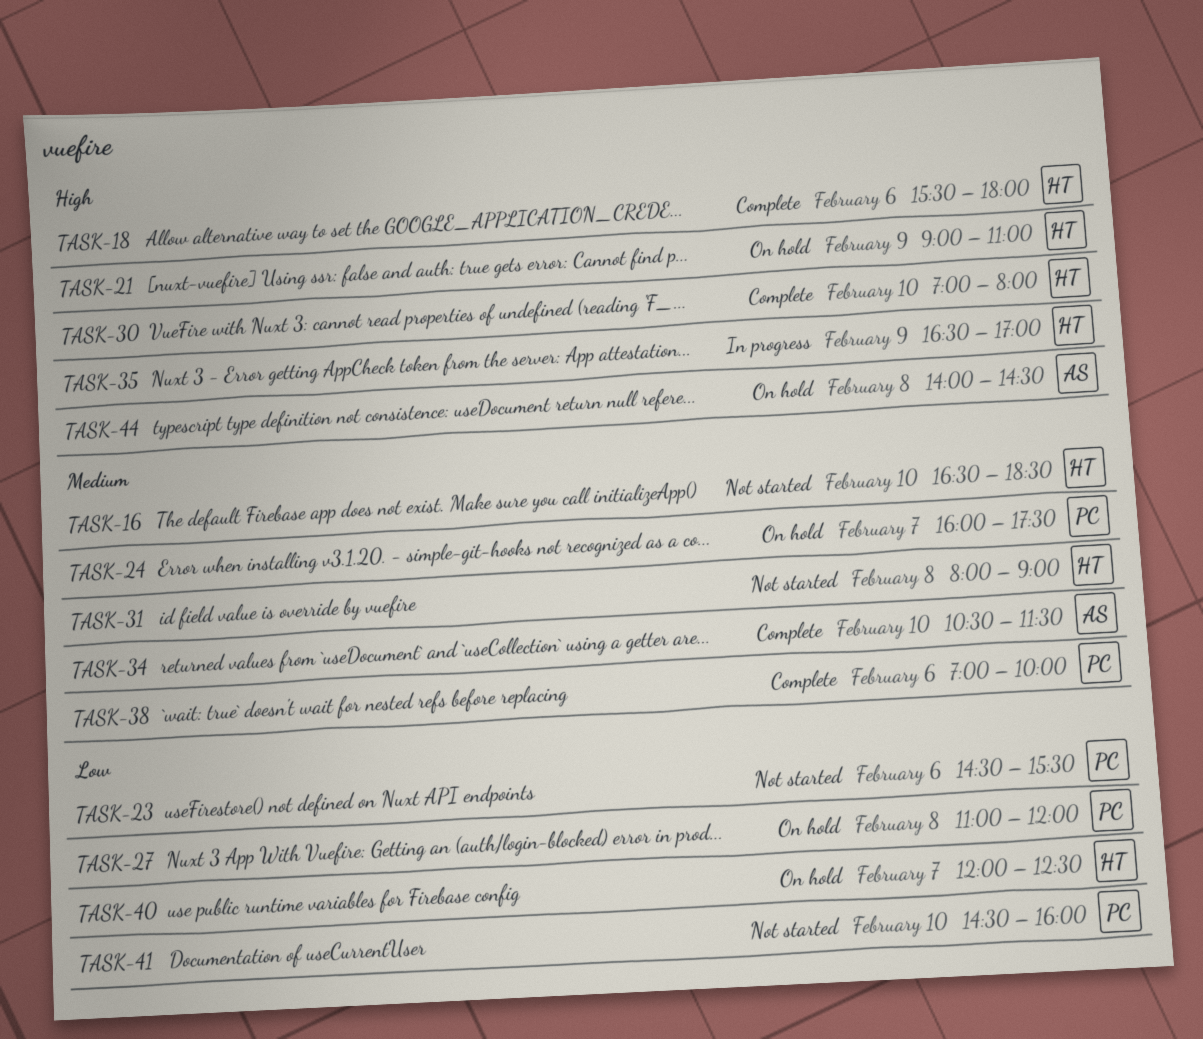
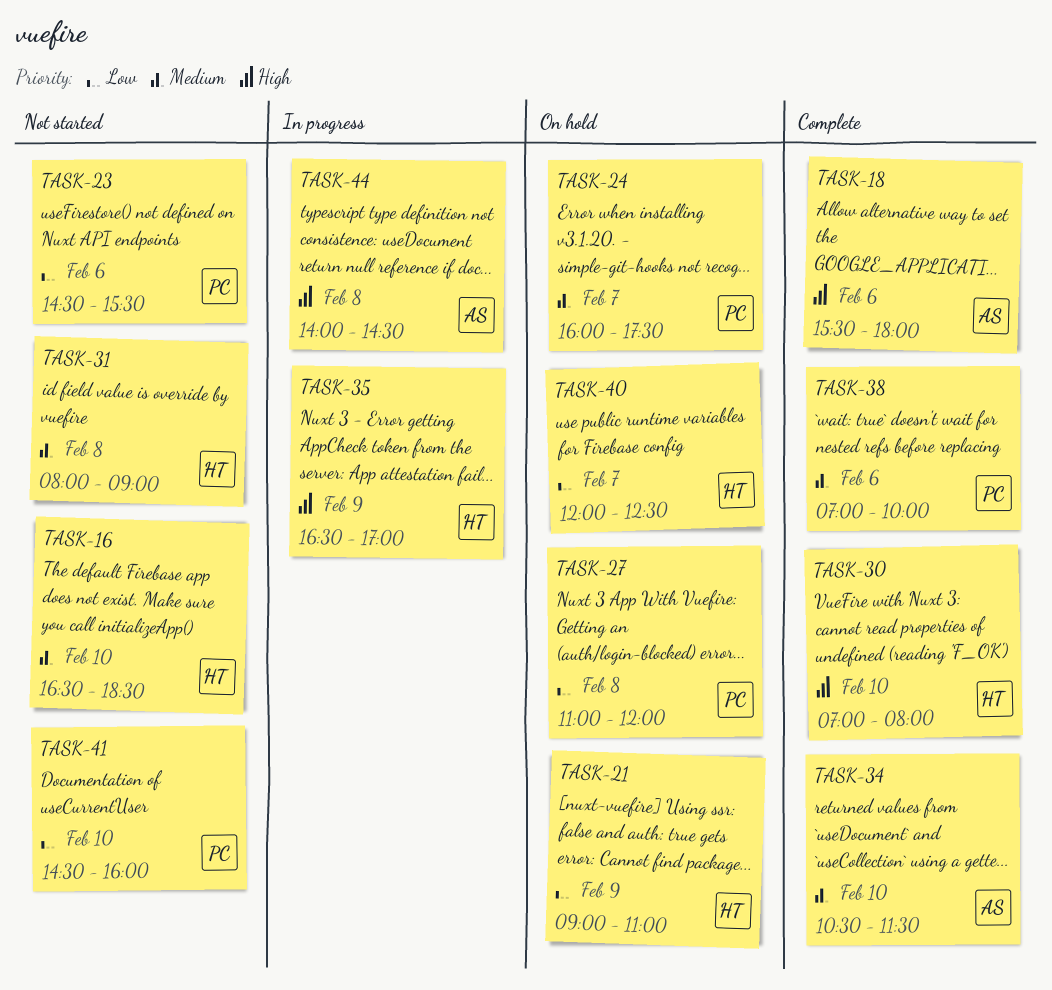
TASK-18, owner: HT -> AS
TASK-21, priority: High -> Low
TASK-44, status: On hold -> In progress

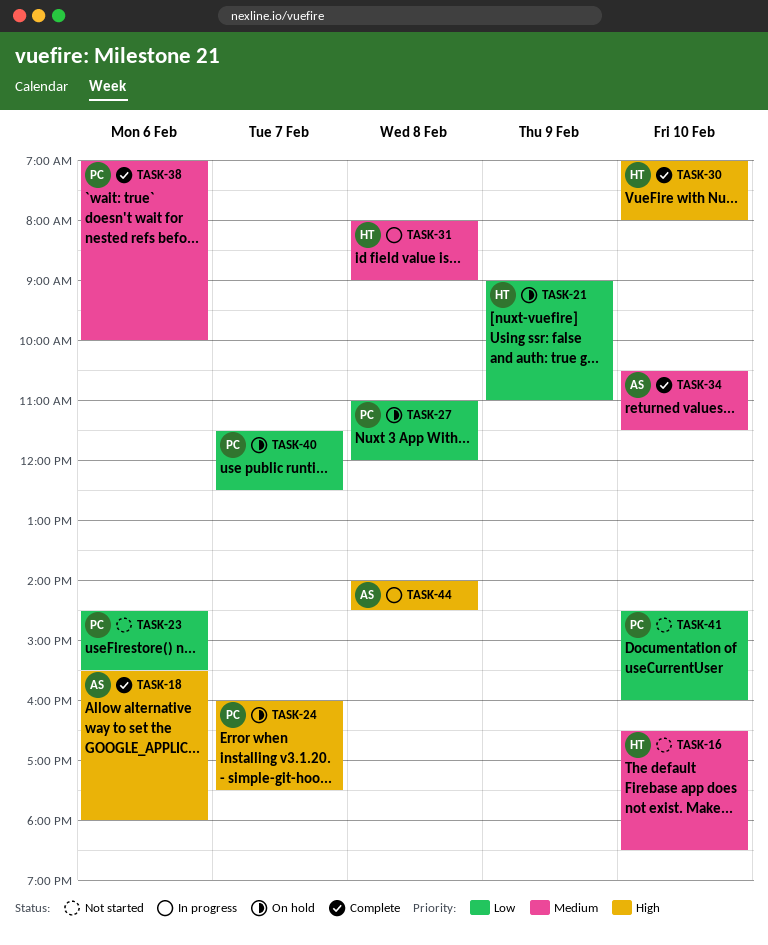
TASK-24, priority: Medium -> High
TASK-31, status: Not started -> In progress
TASK-35: present -> none
TASK-40, owner: HT -> PC
TASK-40, begins: 12:00 -> 11:30

